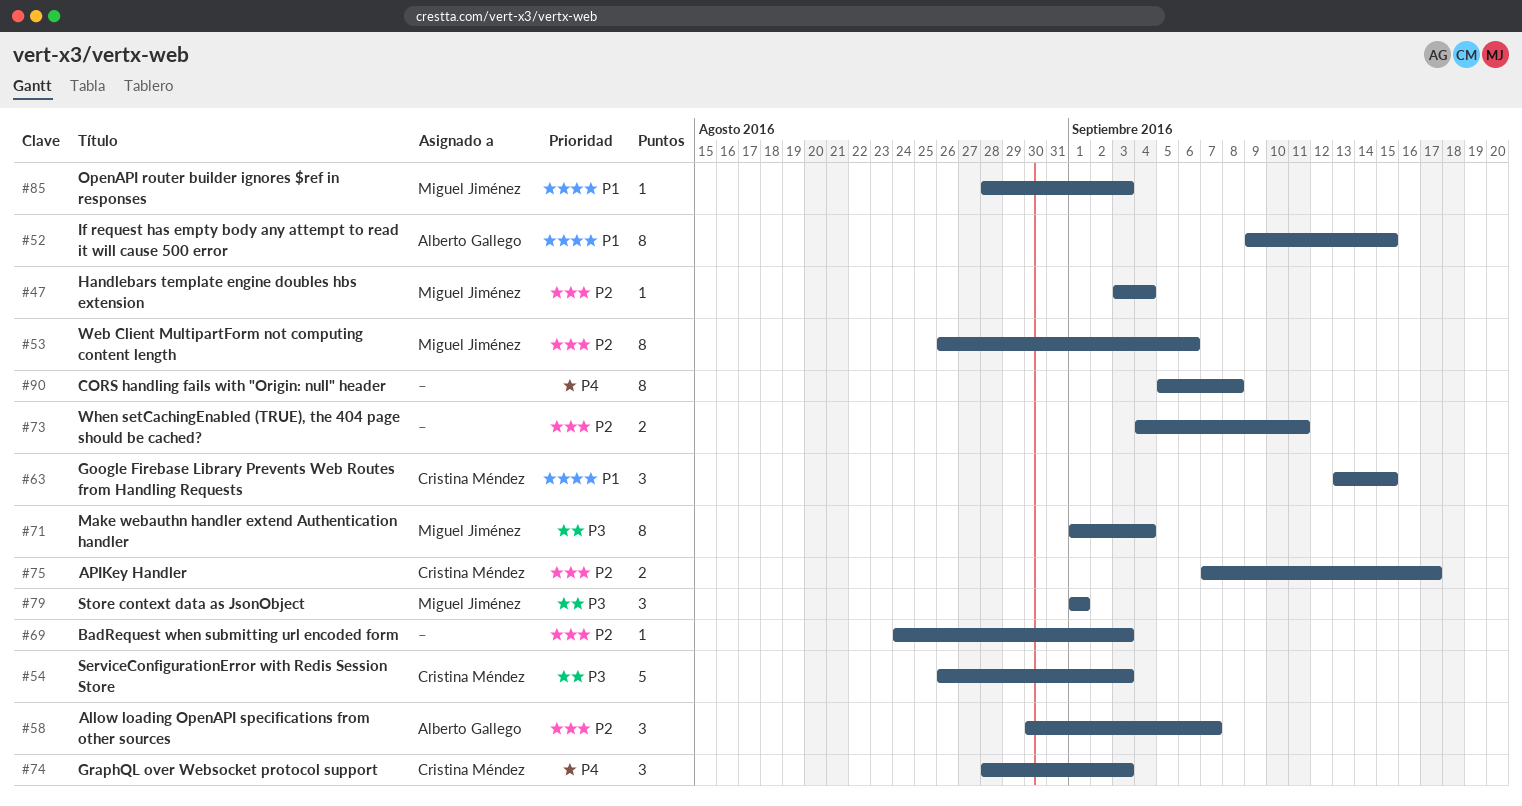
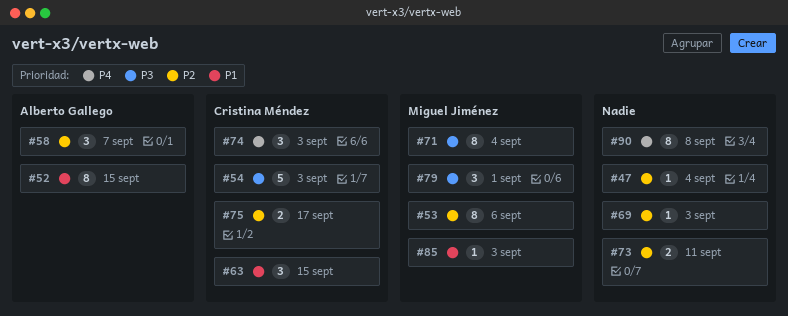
#47, owner: Miguel Jiménez -> none

